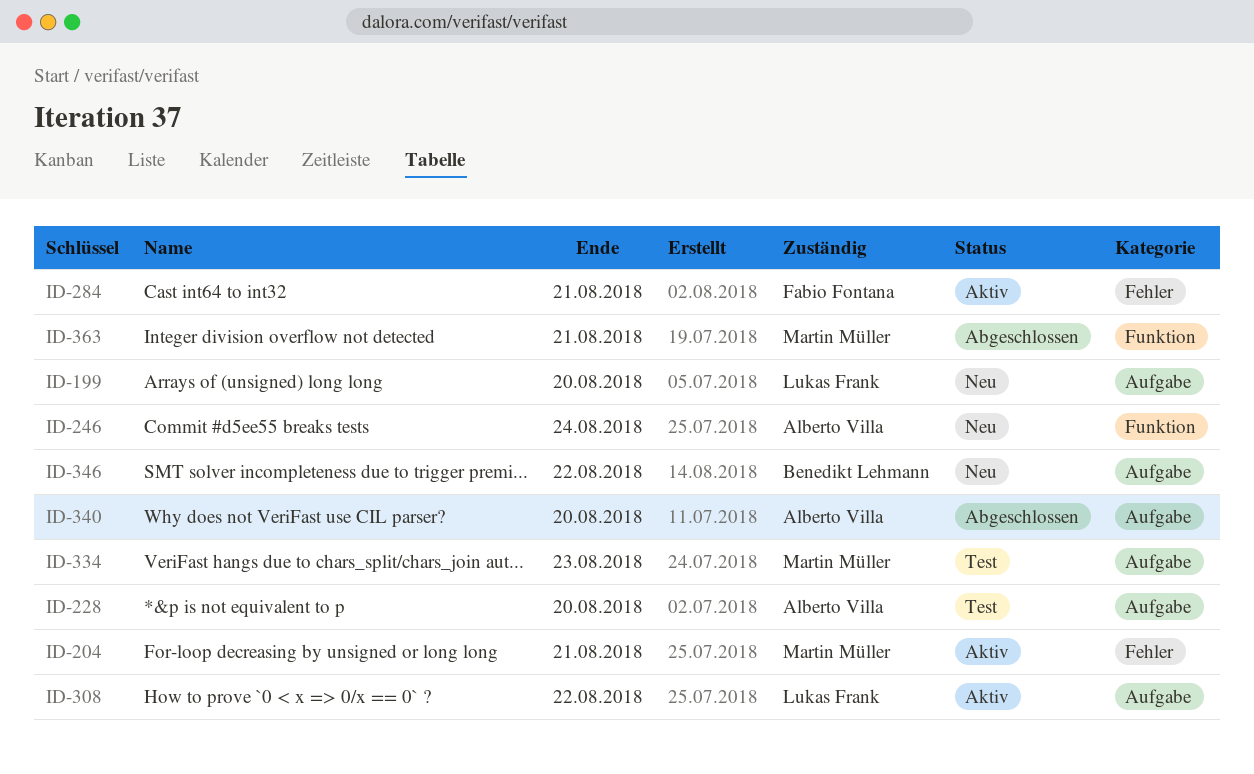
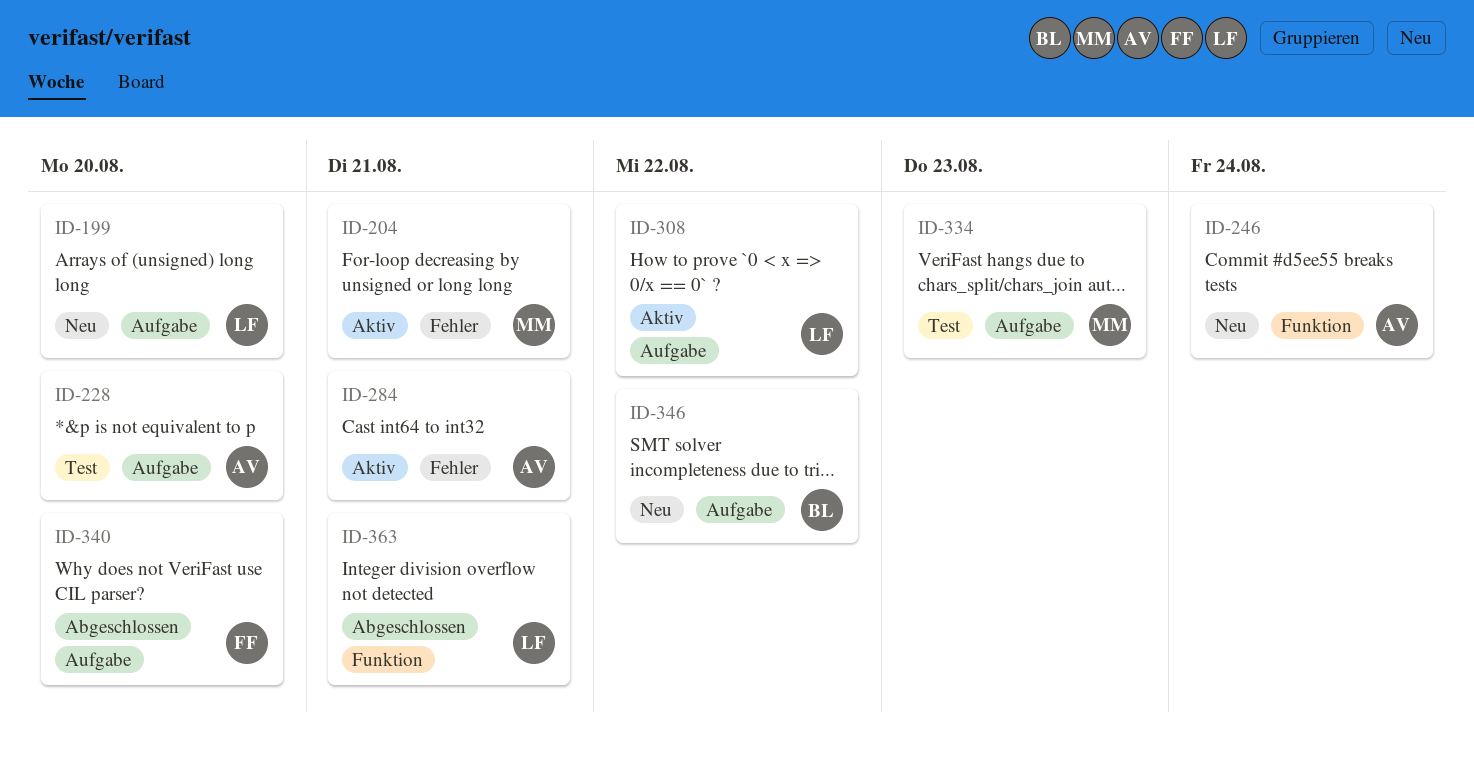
ID-284, owner: Fabio Fontana -> Alberto Villa
ID-340, owner: Alberto Villa -> Fabio Fontana
ID-363, owner: Martin Müller -> Lukas Frank

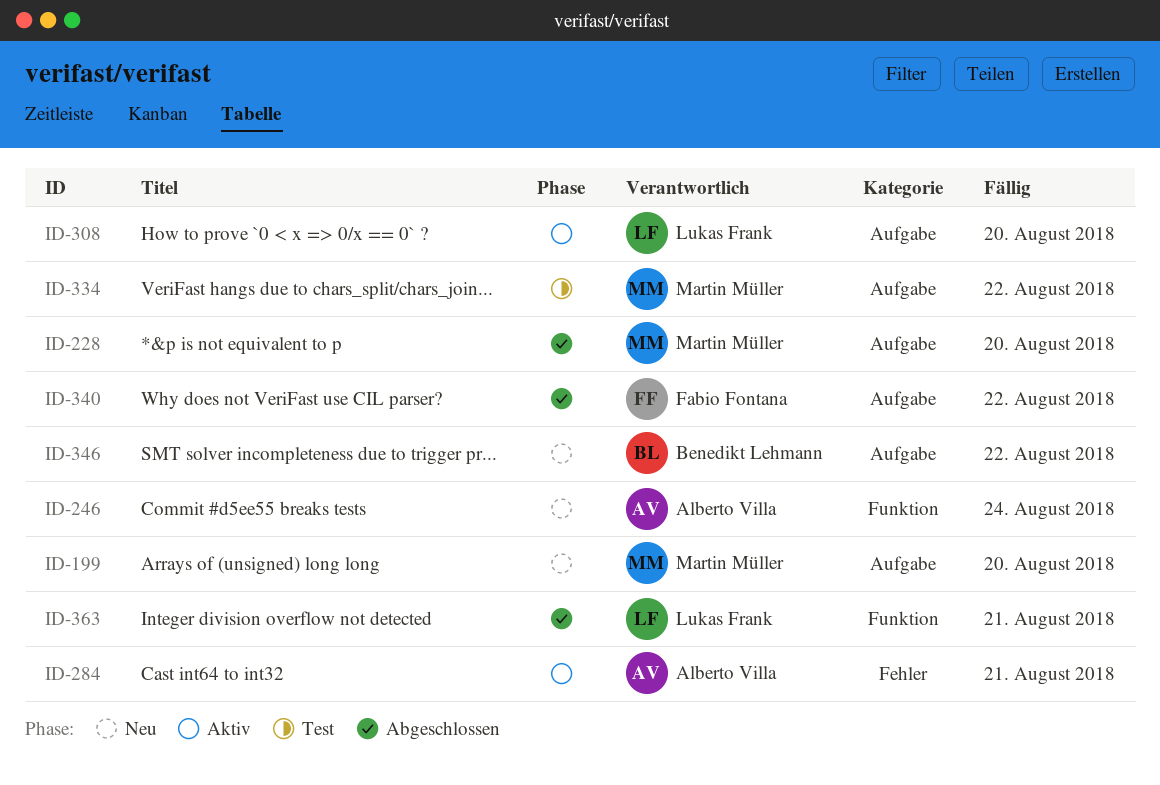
ID-199, owner: Lukas Frank -> Martin Müller
ID-204: present -> none
ID-228, status: Test -> Abgeschlossen
ID-228, owner: Alberto Villa -> Martin Müller
ID-308, due: Aug 22 -> Aug 20
ID-334, due: Aug 23 -> Aug 22
ID-340, due: Aug 20 -> Aug 22

